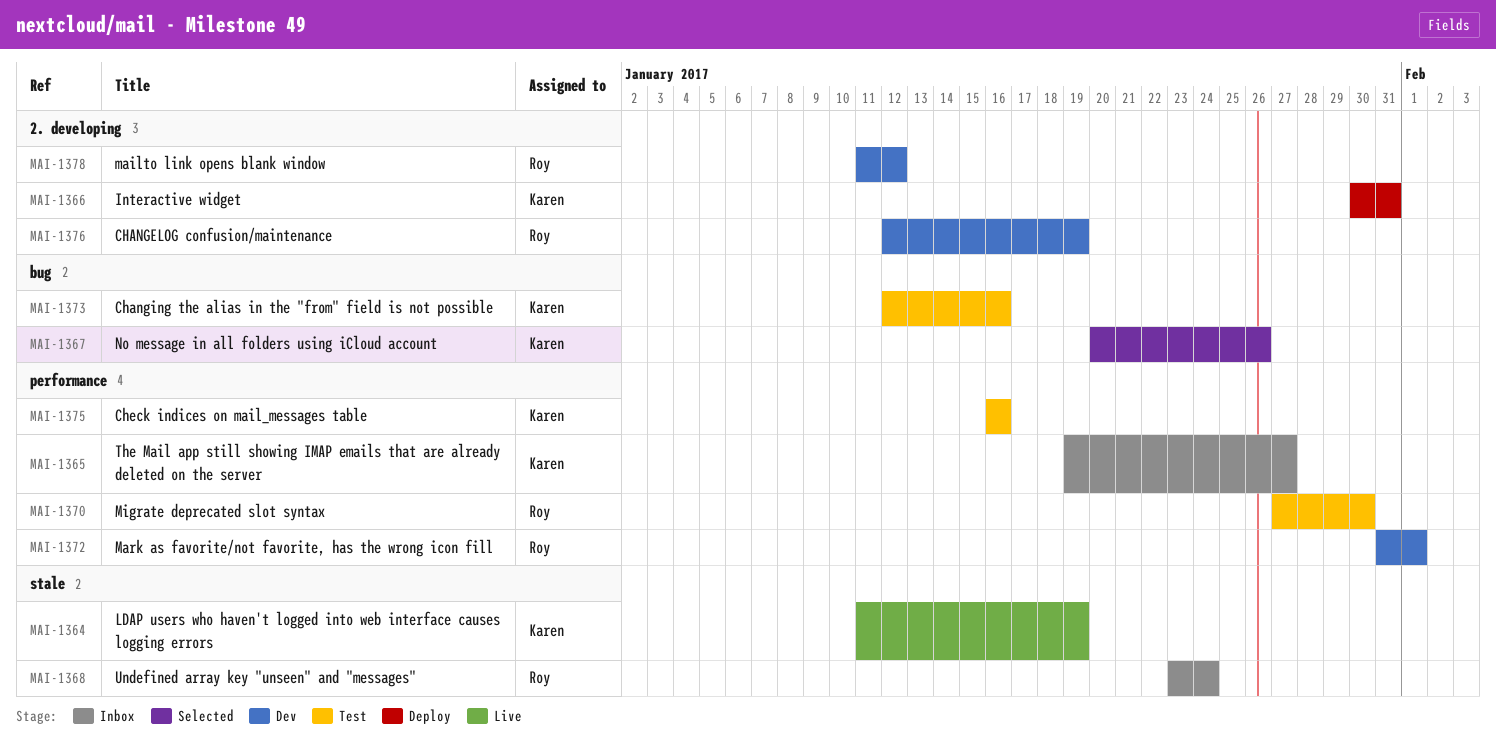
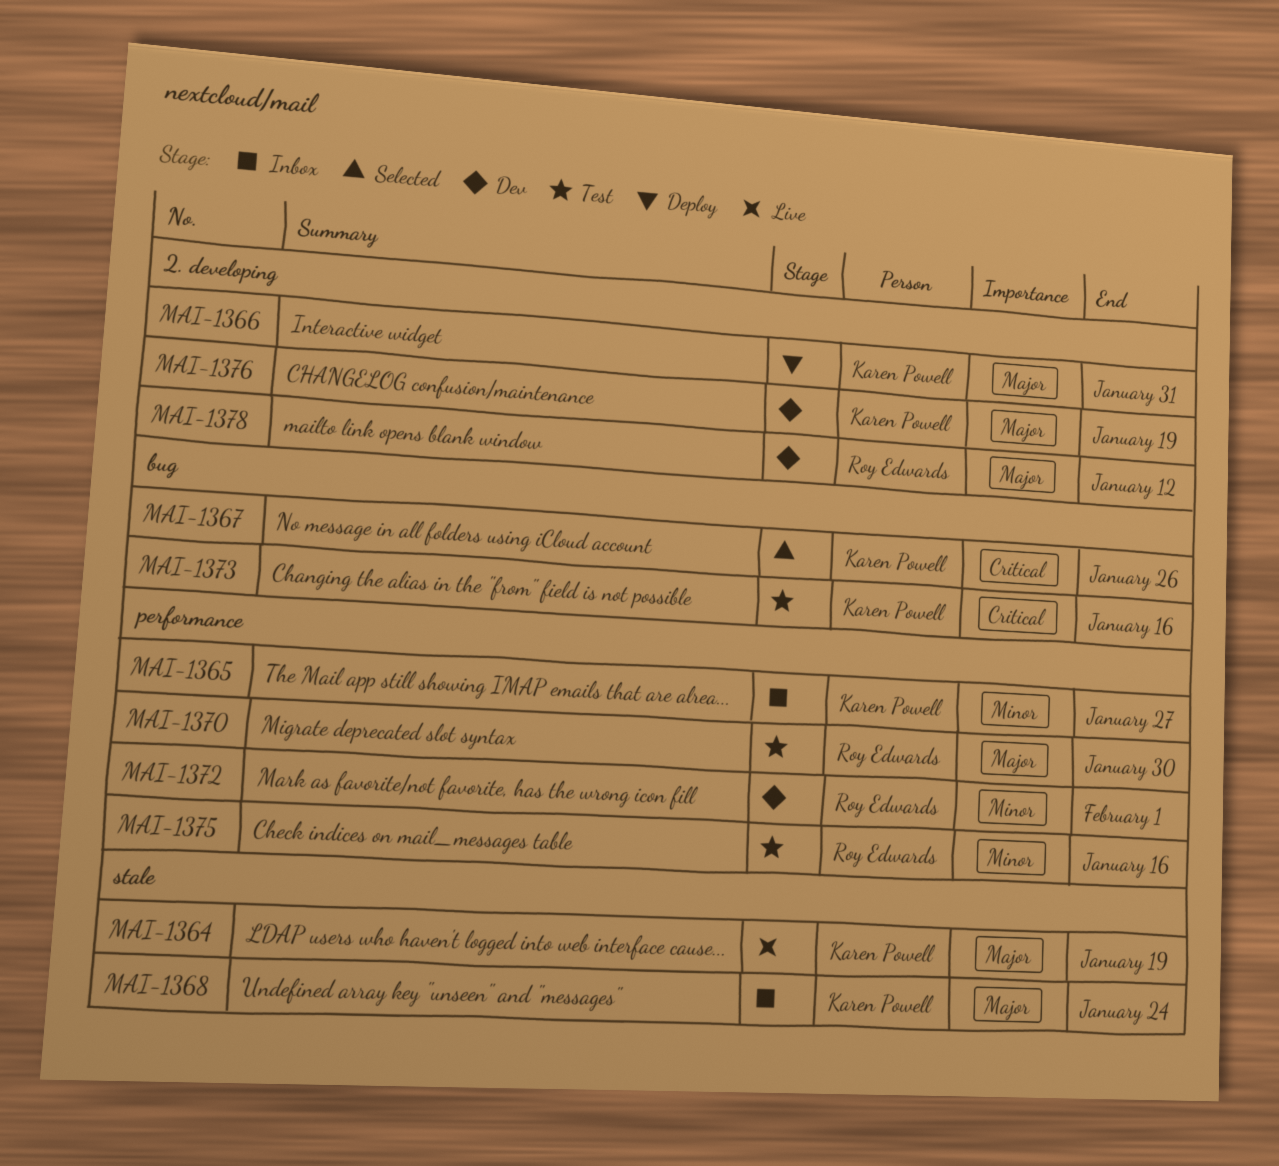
MAI-1368, owner: Roy Edwards -> Karen Powell
MAI-1375, owner: Karen Powell -> Roy Edwards
MAI-1376, owner: Roy Edwards -> Karen Powell

